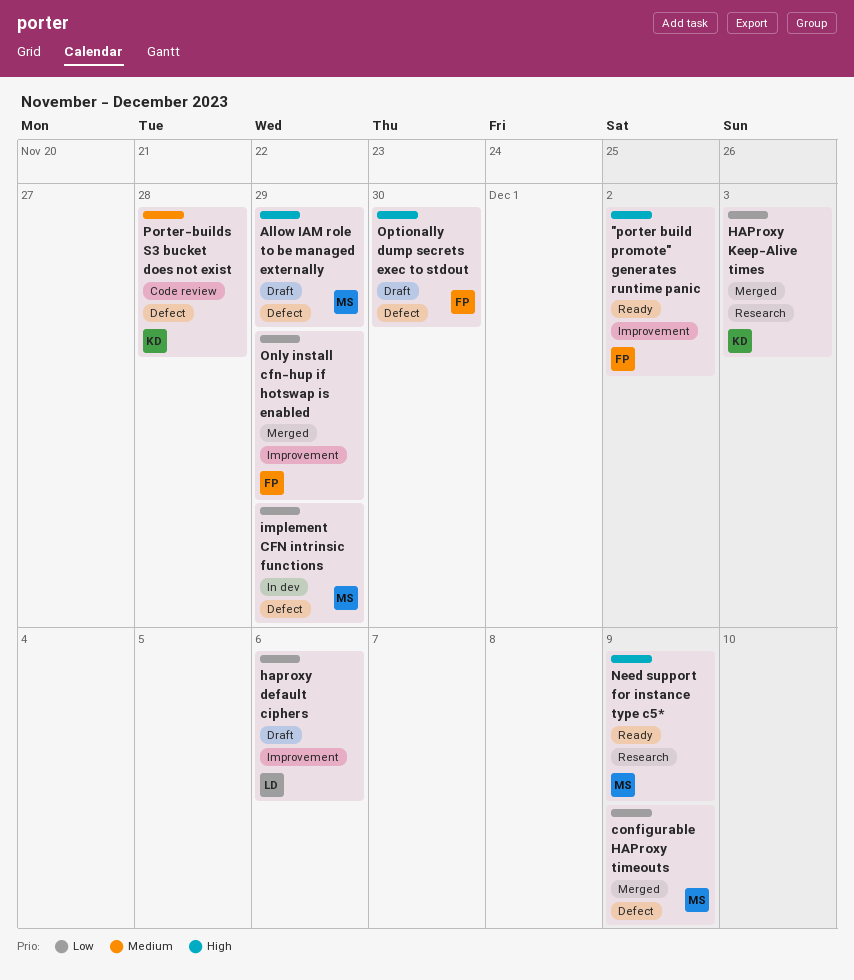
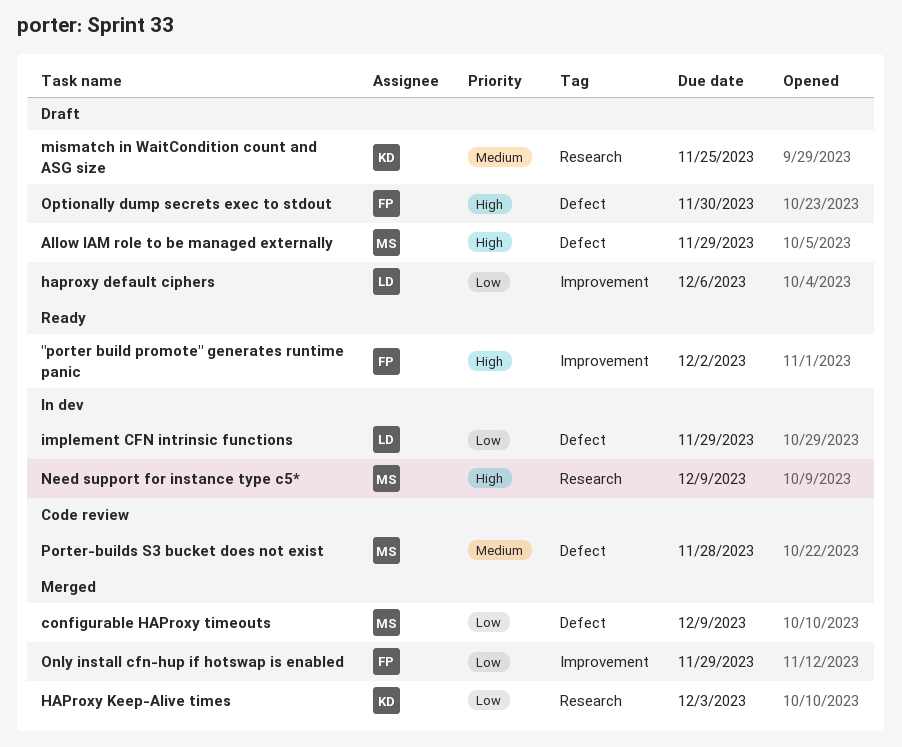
implement CFN intrinsic functions, owner: MS -> LD
mismatch in WaitCondition count and ASG size: none -> present
Need support for instance type c5*, status: Ready -> In dev
Porter-builds S3 bucket does not exist, owner: KD -> MS

